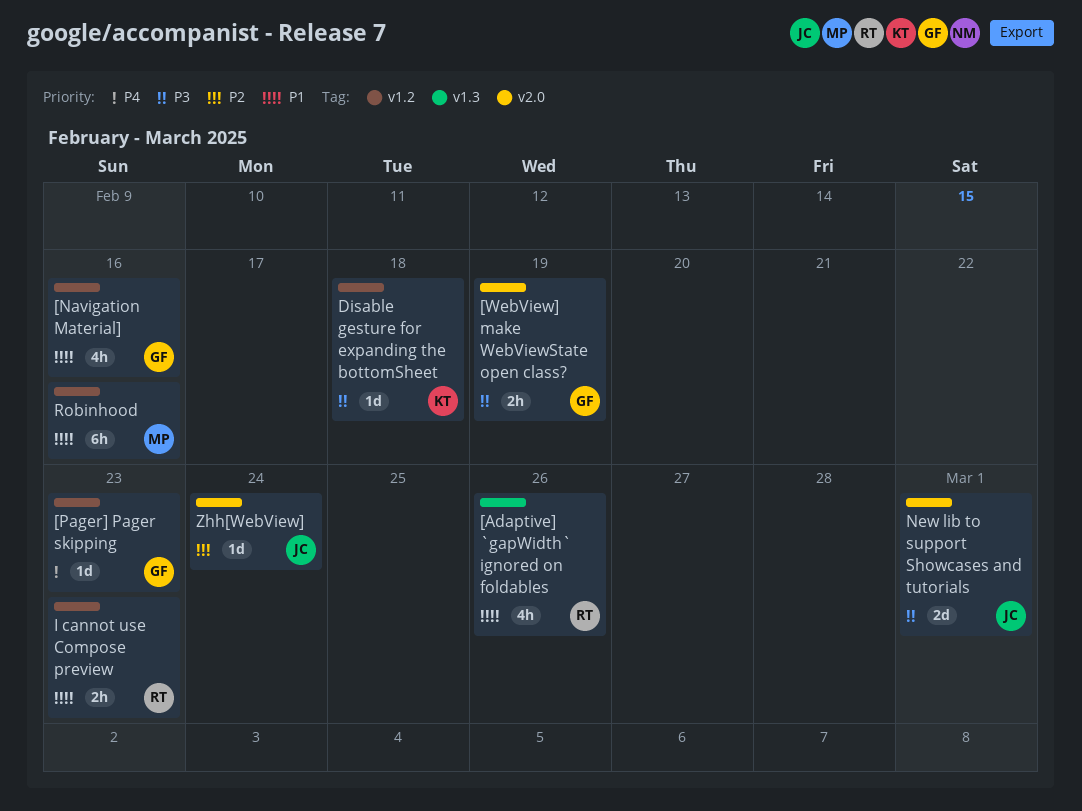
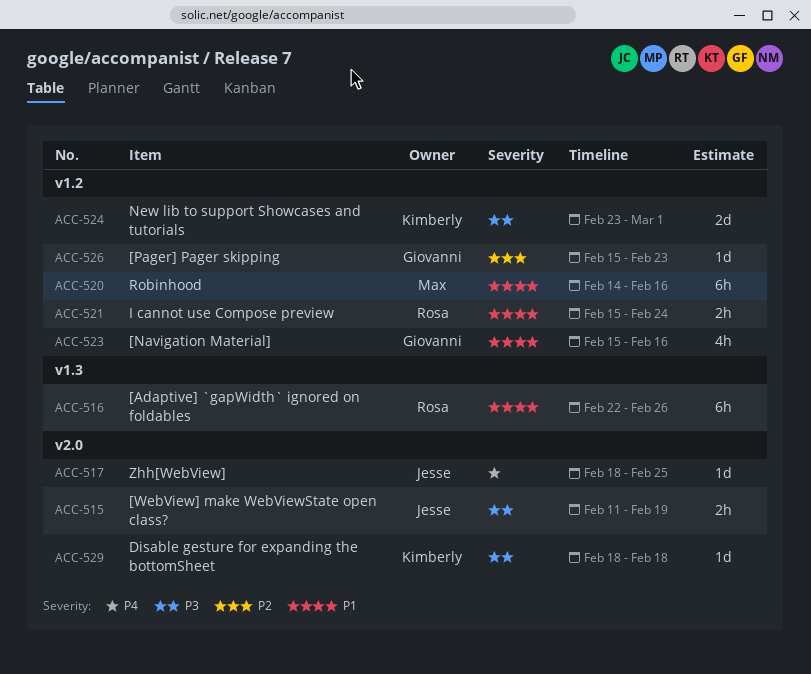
[Adaptive] `gapWidth` ignored on foldables, estimate: 4h -> 6h
[Pager] Pager skipping, priority: P4 -> P2
[WebView] make WebViewState open class?, owner: Giovanni -> Jesse
Disable gesture for expanding the bottomSheet, label: v1.2 -> v2.0
I cannot use Compose preview, due: Feb 23 -> Feb 24
New lib to support Showcases and tutorials, owner: Jesse -> Kimberly
New lib to support Showcases and tutorials, label: v2.0 -> v1.2
Zhh[WebView], priority: P2 -> P4
Zhh[WebView], due: Feb 24 -> Feb 25

